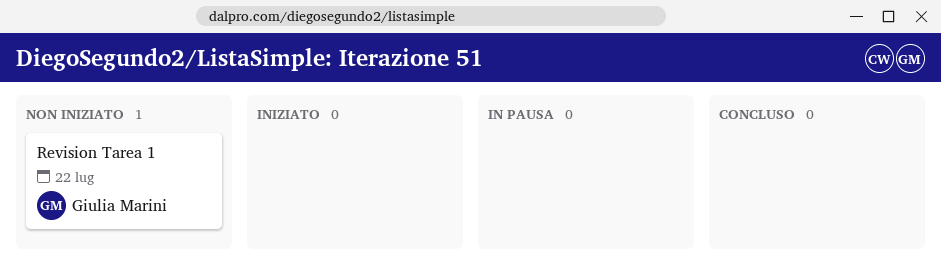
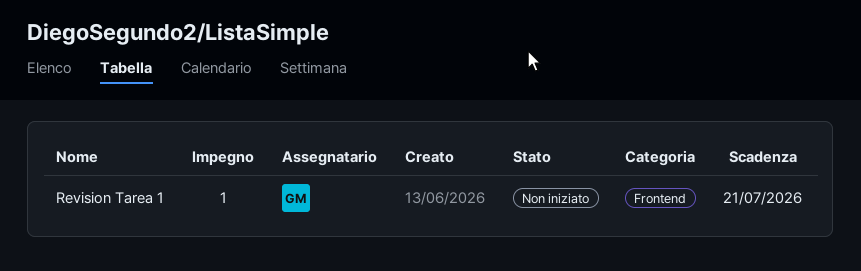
Revision Tarea 1, due: Jul 22 -> Jul 21

